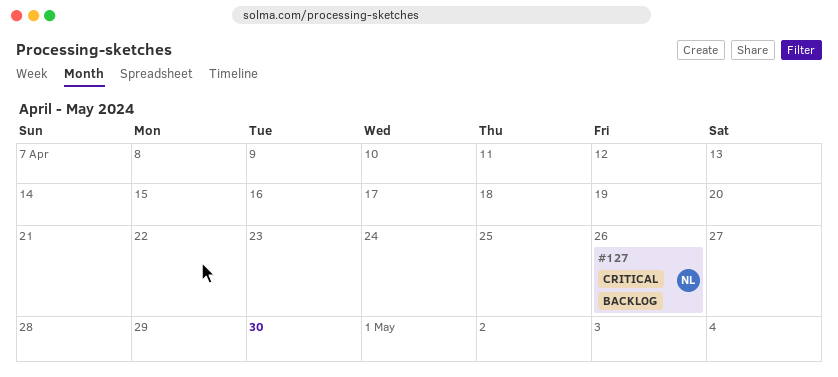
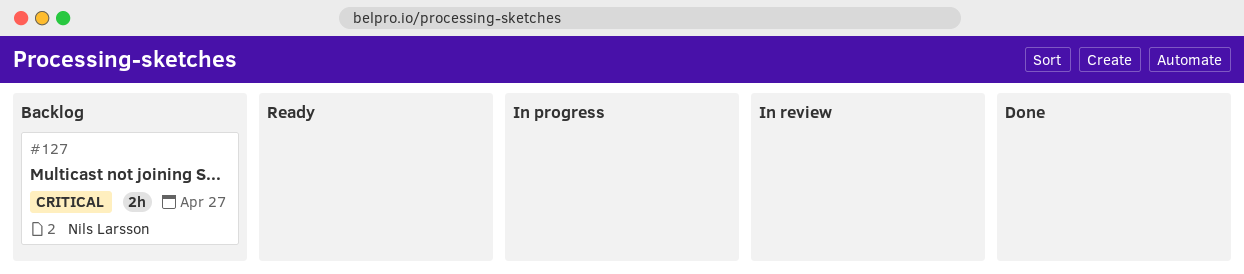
#127, due: Apr 26 -> Apr 27

